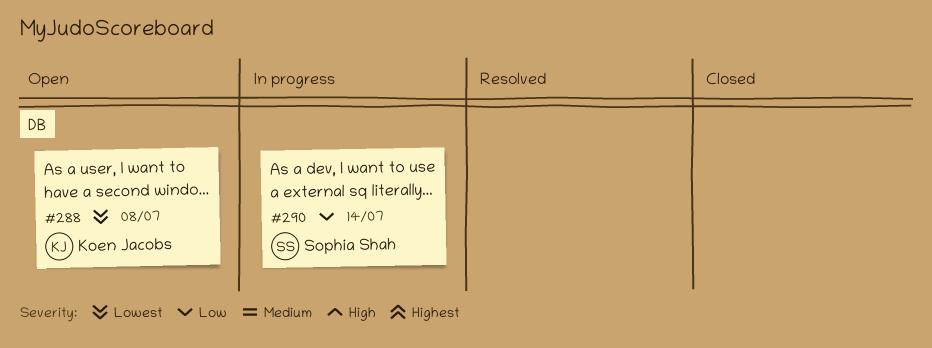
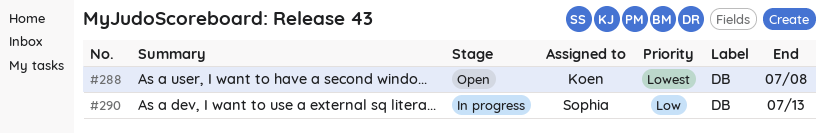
#290, due: Jul 14 -> Jul 13

